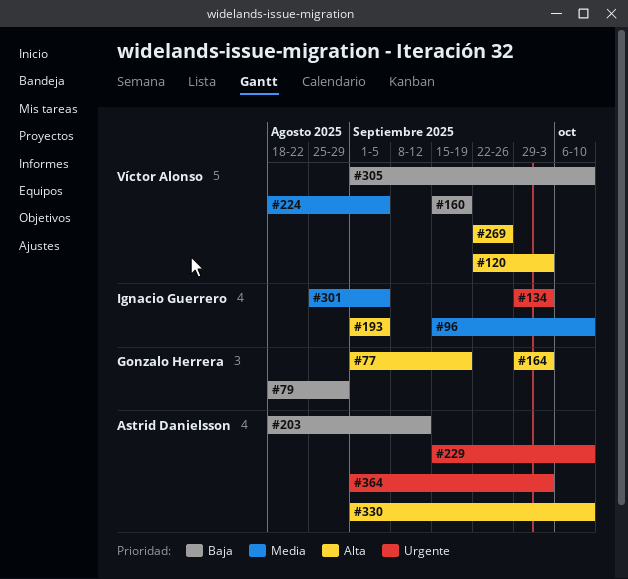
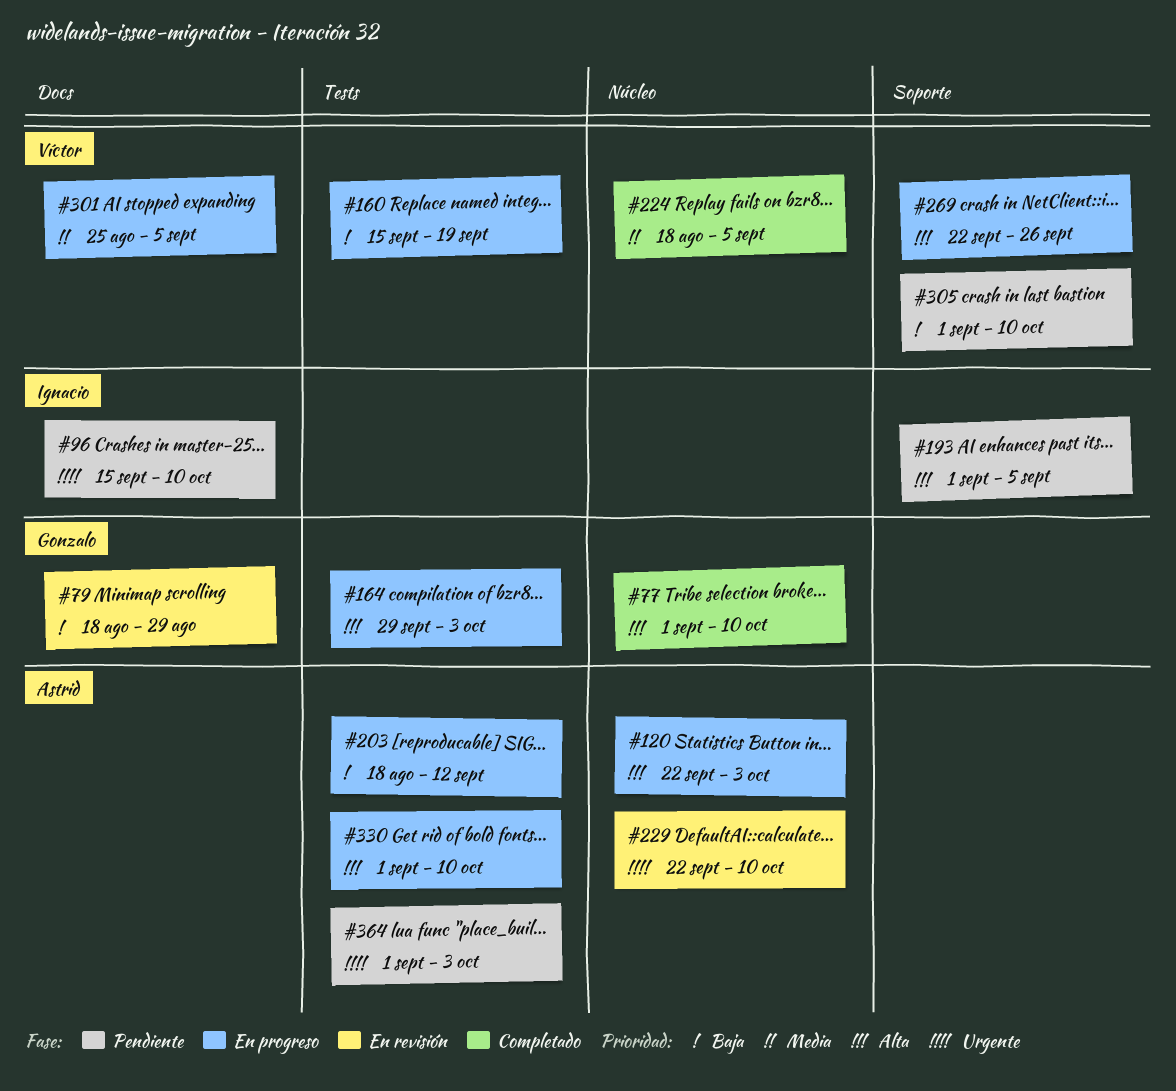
#77, due: Sep 19 -> Oct 10
#96, priority: Media -> Urgente
#120, owner: Víctor Alonso -> Astrid Danielsson
#134: present -> none
#229, start: Sep 15 -> Sep 22
#301, owner: Ignacio Guerrero -> Víctor Alonso

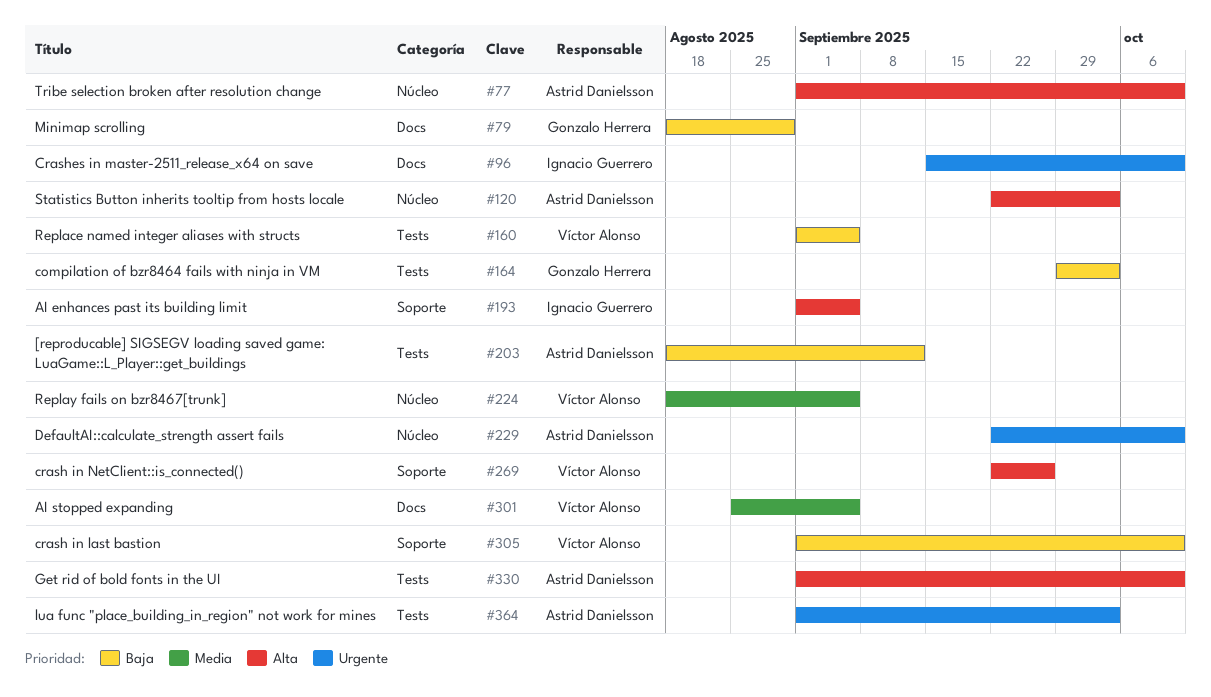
#77, owner: Gonzalo Herrera -> Astrid Danielsson
#160, start: Sep 15 -> Sep 1
#160, due: Sep 19 -> Sep 5
#164, priority: Alta -> Baja

